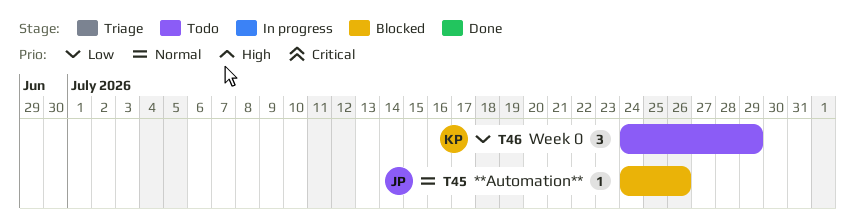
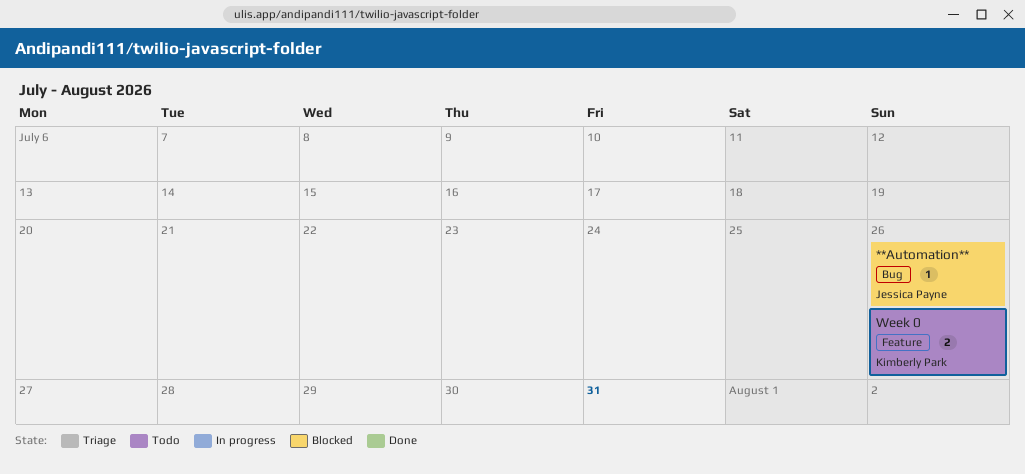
Week 0, estimate: 3 -> 2
Week 0, due: Jul 29 -> Jul 26

